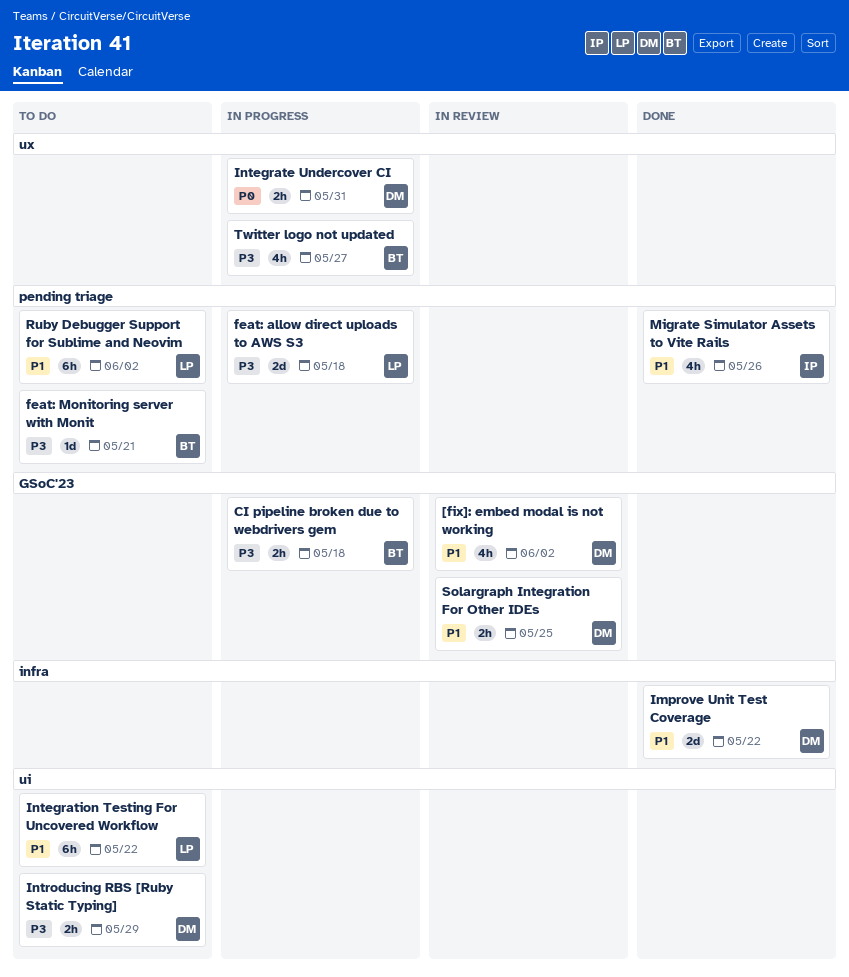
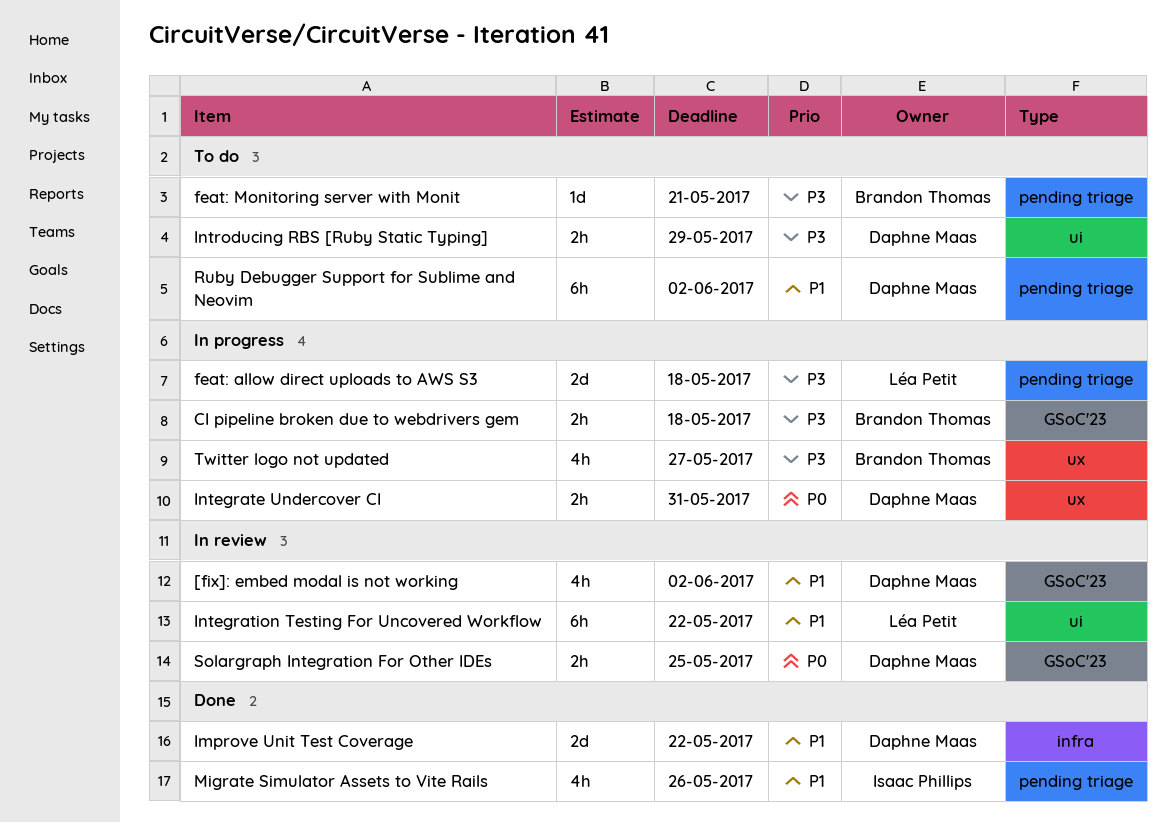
Integration Testing For Uncovered Workflow, status: To do -> In review
Ruby Debugger Support for Sublime and Neovim, owner: Léa Petit -> Daphne Maas
Solargraph Integration For Other IDEs, priority: P1 -> P0

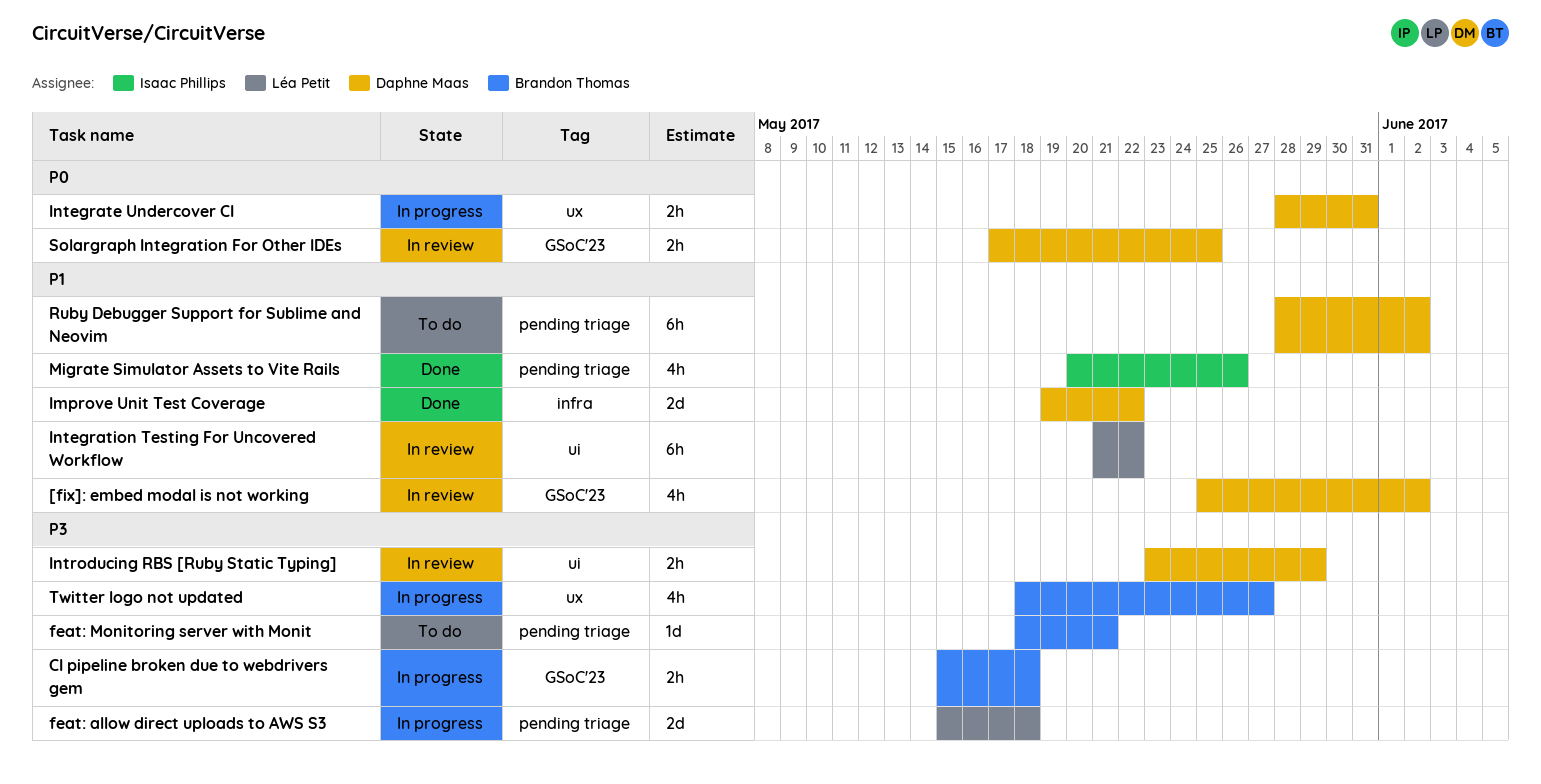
Introducing RBS [Ruby Static Typing], status: To do -> In review

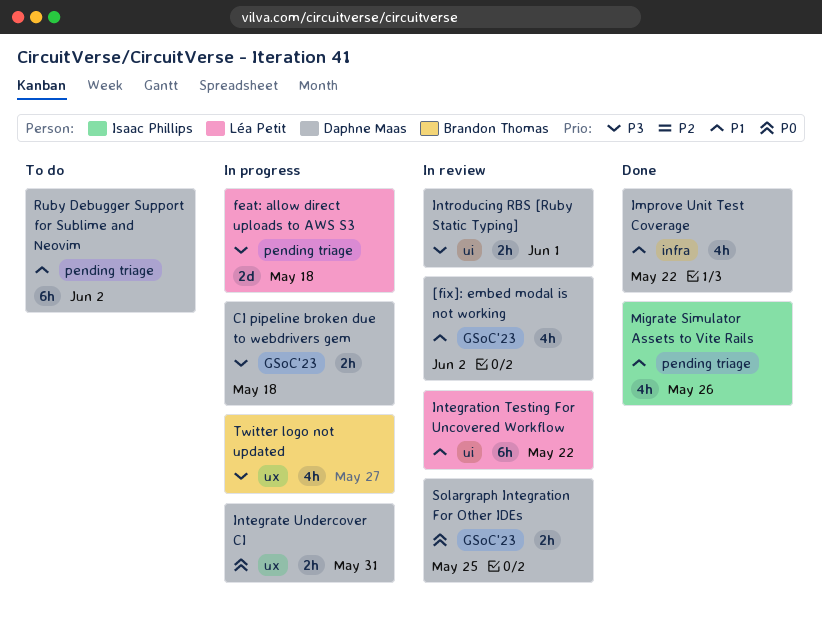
CI pipeline broken due to webdrivers gem, owner: Brandon Thomas -> Daphne Maas
feat: Monitoring server with Monit: present -> none
Improve Unit Test Coverage, estimate: 2d -> 4h
Introducing RBS [Ruby Static Typing], due: May 29 -> Jun 1

